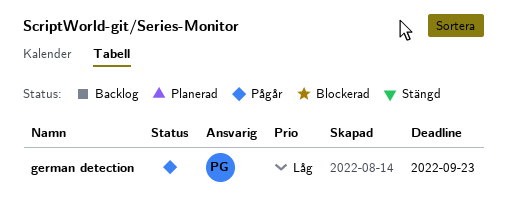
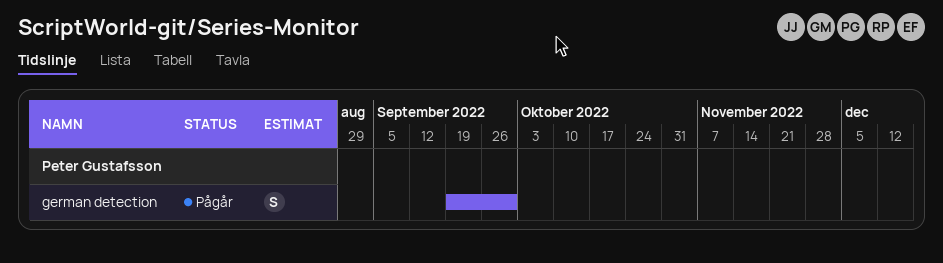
german detection, due: Sep 23 -> Sep 30

